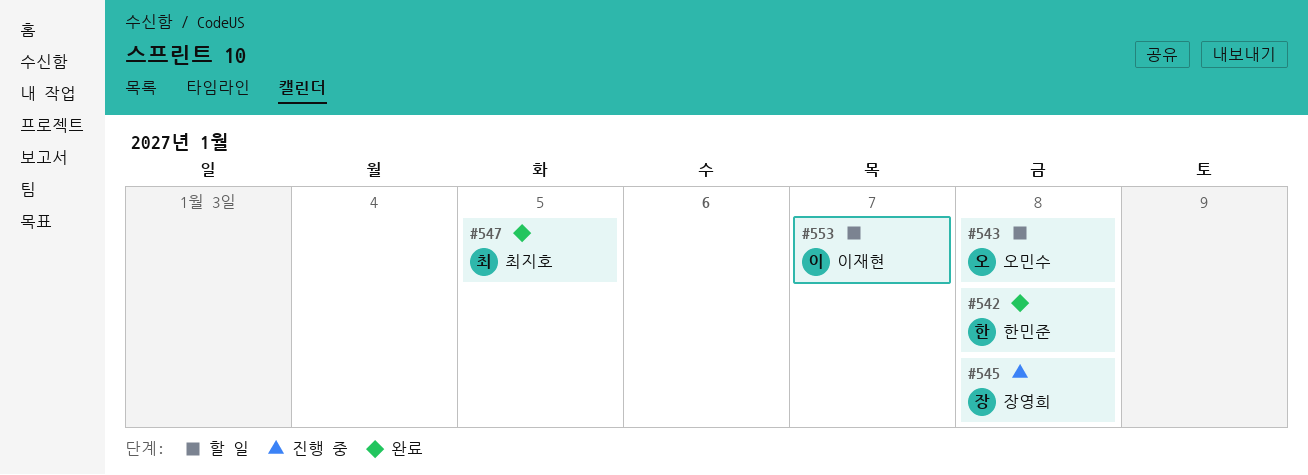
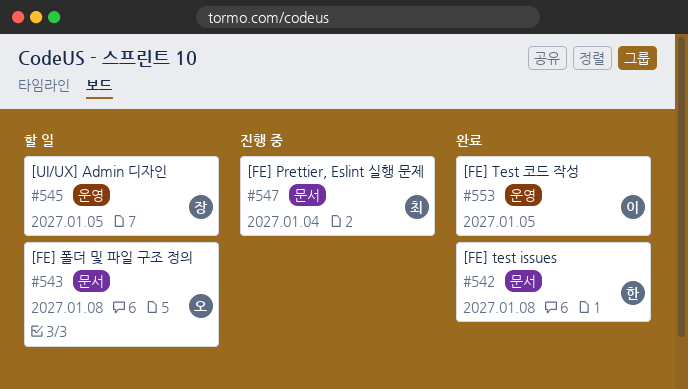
#545, status: 진행 중 -> 할 일
#545, due: Jan 8 -> Jan 5
#547, status: 완료 -> 진행 중
#547, due: Jan 5 -> Jan 4
#553, status: 할 일 -> 완료
#553, due: Jan 7 -> Jan 5

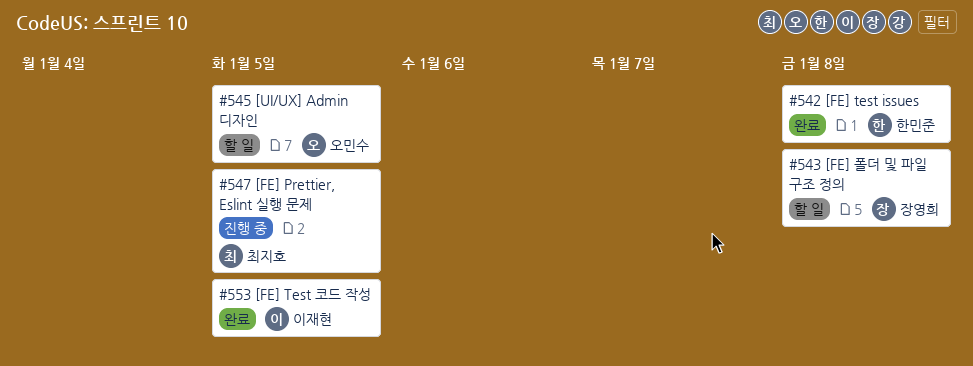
#543, owner: 오민수 -> 장영희
#545, owner: 장영희 -> 오민수
#547, due: Jan 4 -> Jan 5

